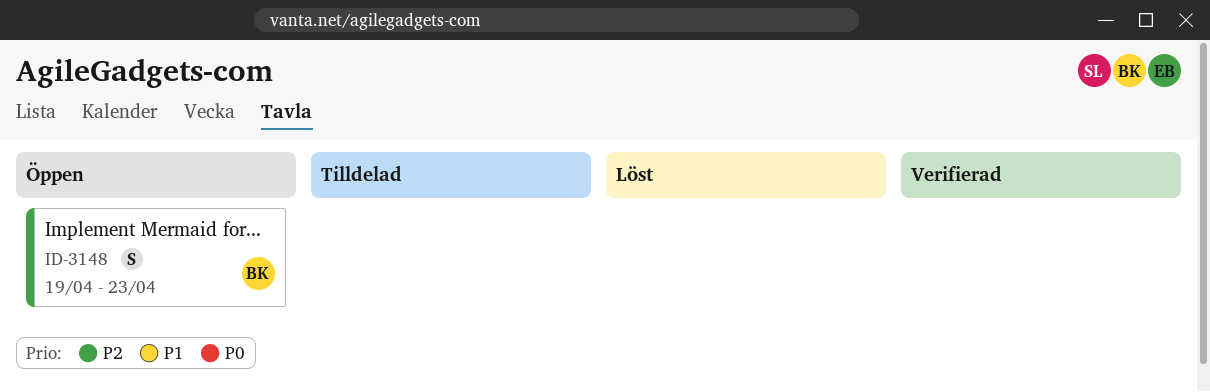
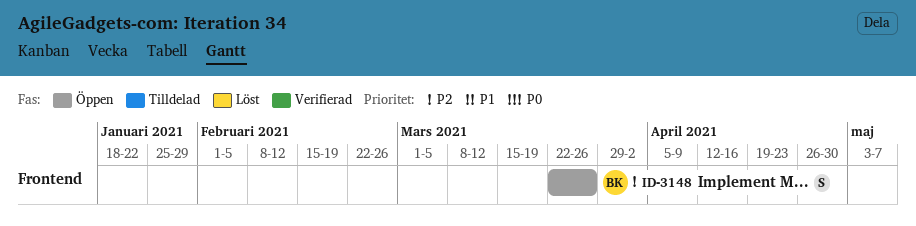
ID-3148, start: Apr 19 -> Mar 22
ID-3148, due: Apr 23 -> Mar 26

